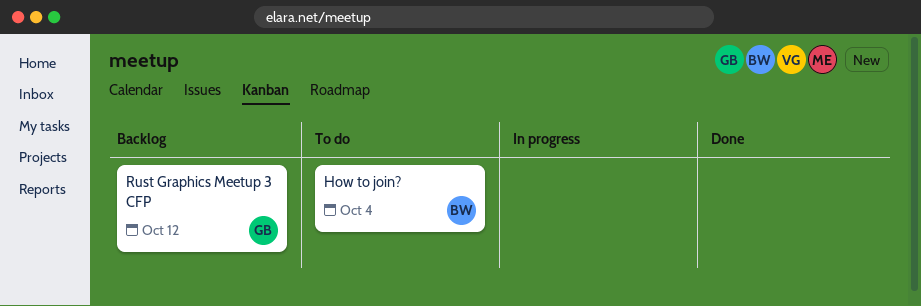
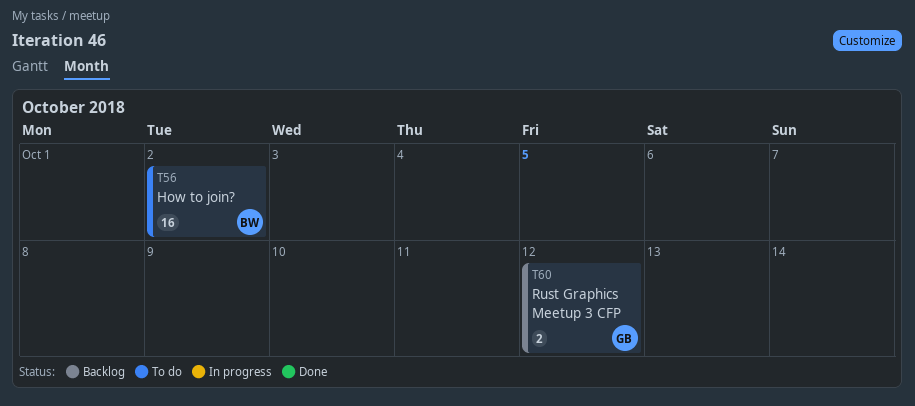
How to join?, due: Oct 4 -> Oct 2

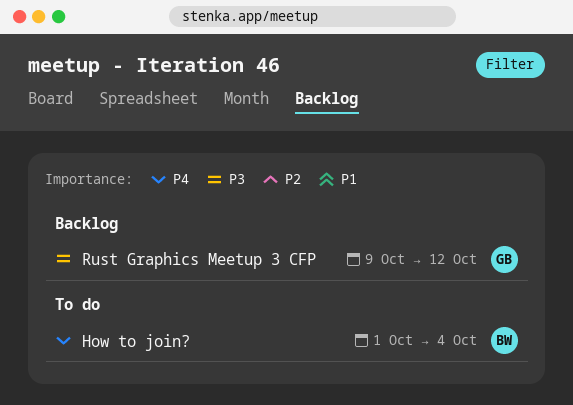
How to join?, due: Oct 2 -> Oct 4

